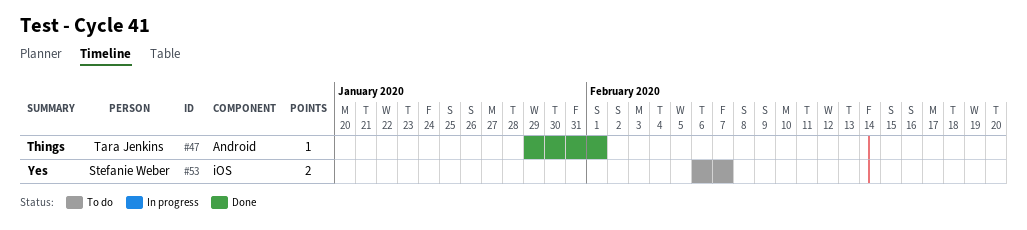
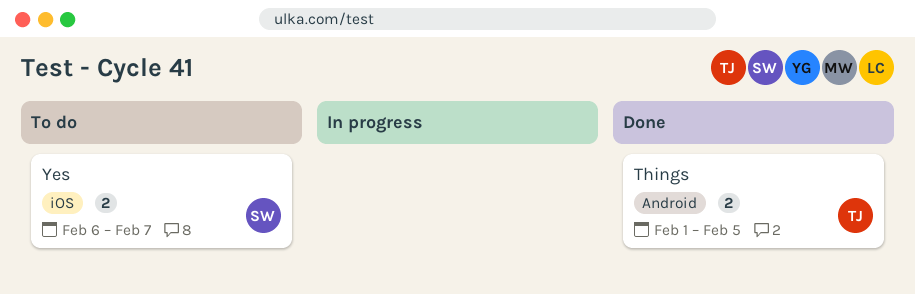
Things, estimate: 1 -> 2
Things, start: Jan 29 -> Feb 1
Things, due: Feb 1 -> Feb 5

